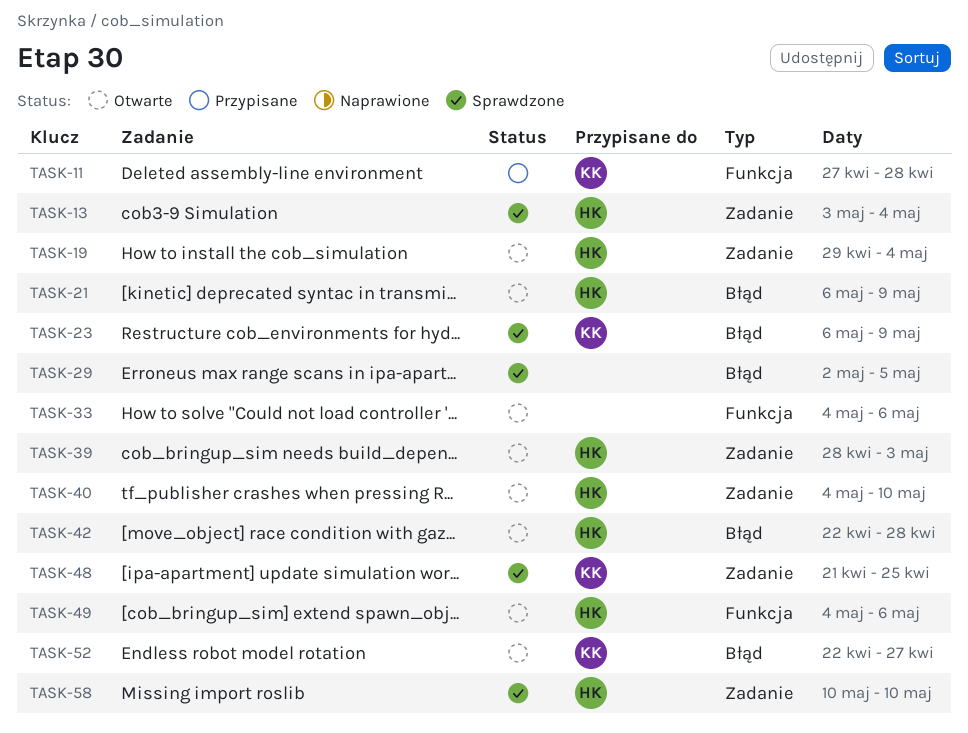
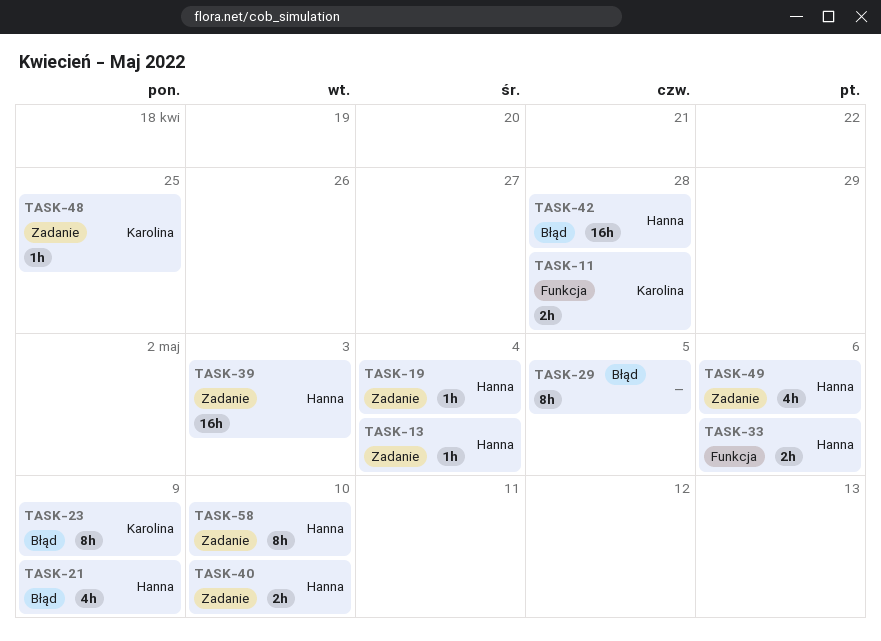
TASK-33, owner: none -> Hanna
TASK-49, label: Funkcja -> Zadanie
TASK-52: present -> none

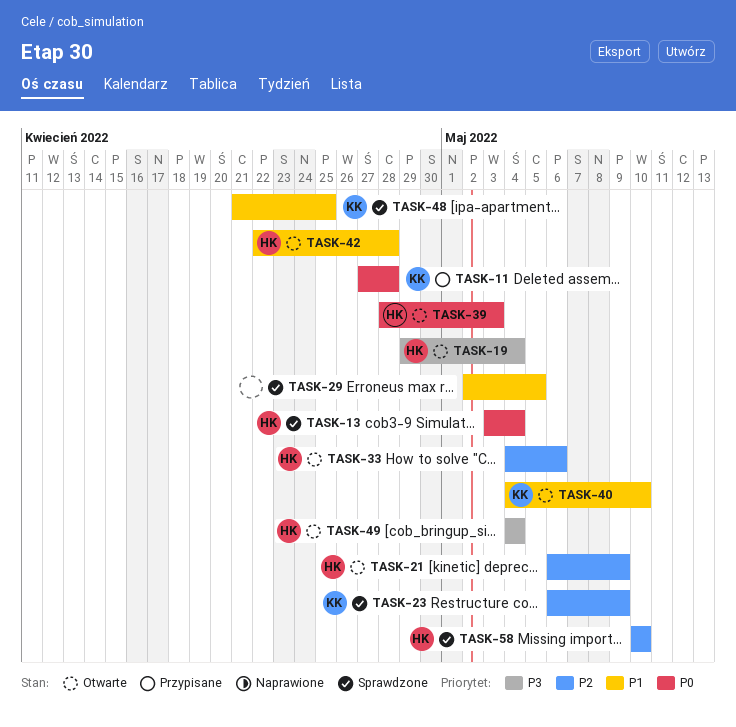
TASK-40, owner: Hanna -> Karolina
TASK-49, due: May 6 -> May 4

